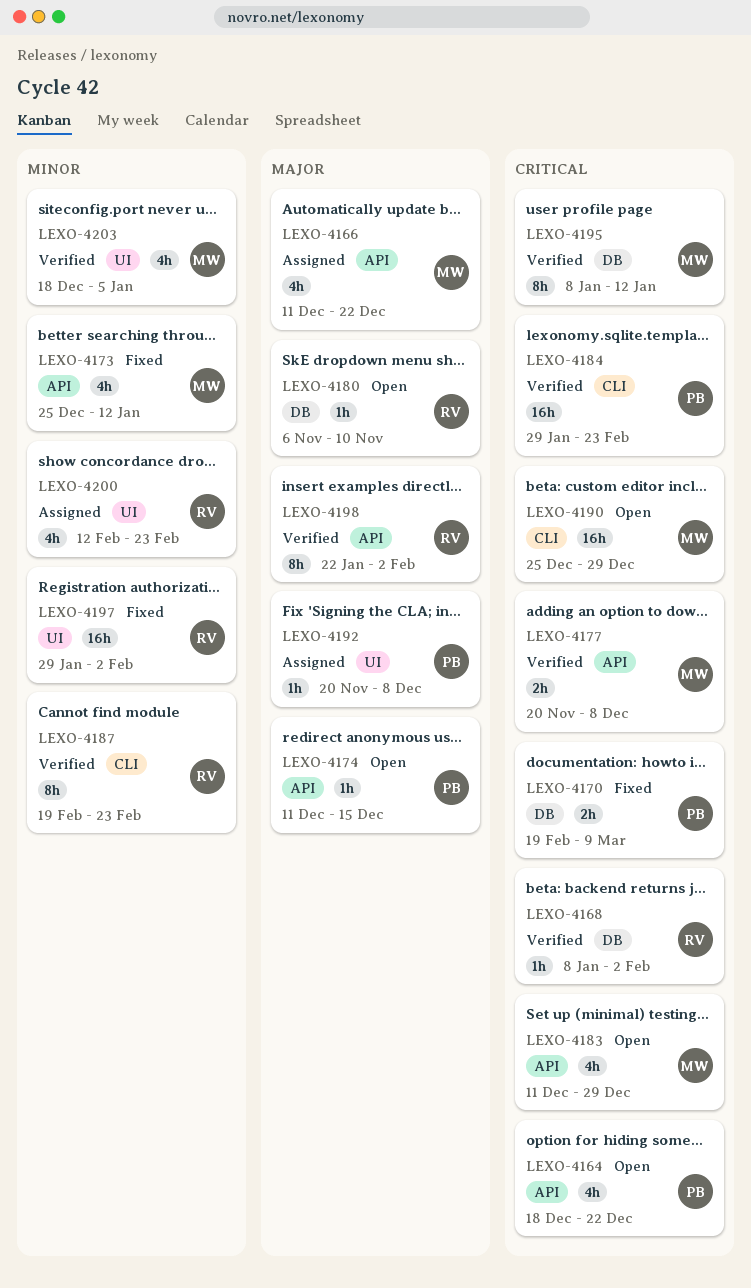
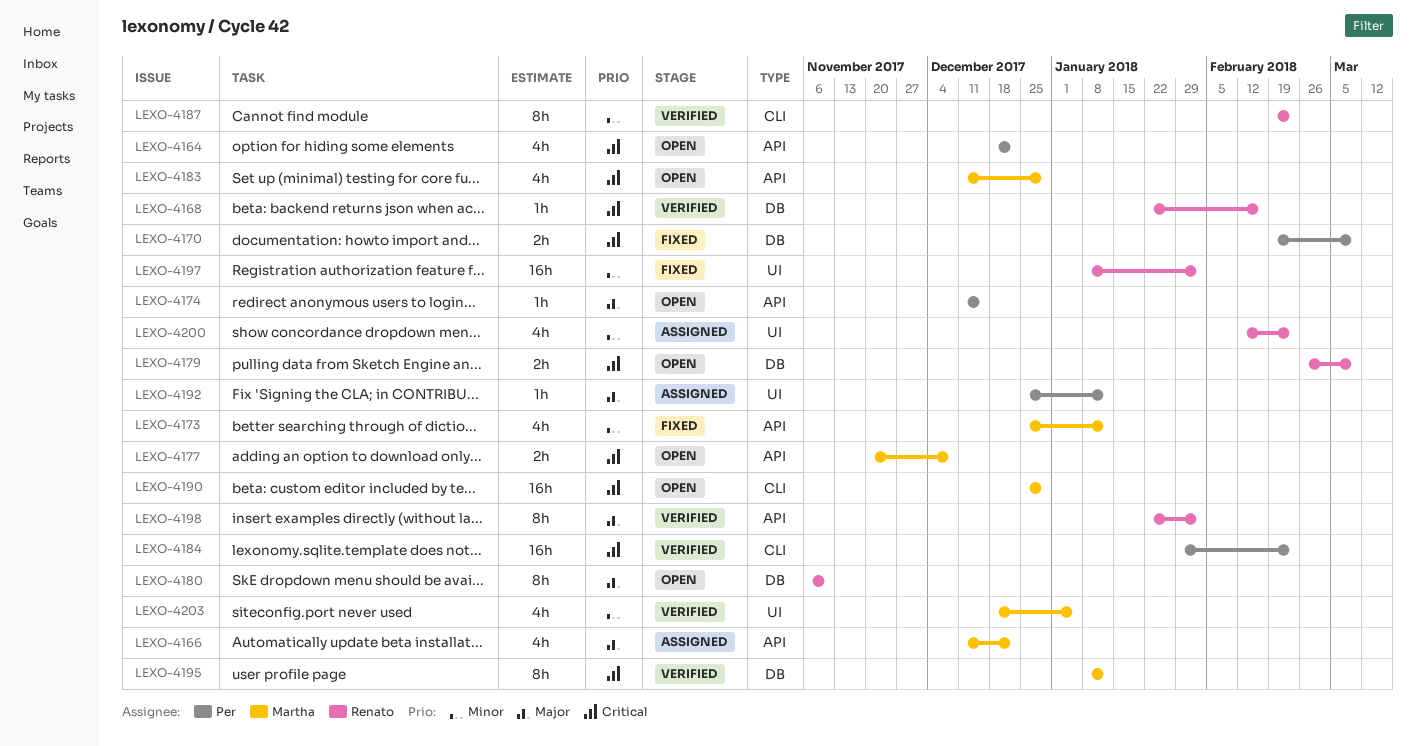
LEXO-4168, start: Jan 8 -> Jan 22
LEXO-4168, due: Feb 2 -> Feb 16
LEXO-4177, status: Verified -> Open
LEXO-4179: none -> present
LEXO-4180, estimate: 1h -> 8h
LEXO-4192, start: Nov 20 -> Dec 25
LEXO-4192, due: Dec 8 -> Jan 12
LEXO-4197, start: Jan 29 -> Jan 8

